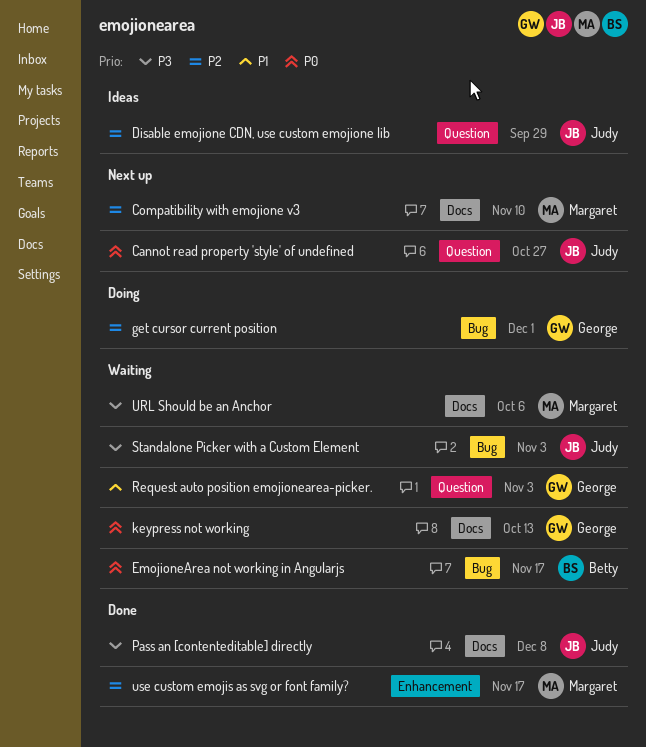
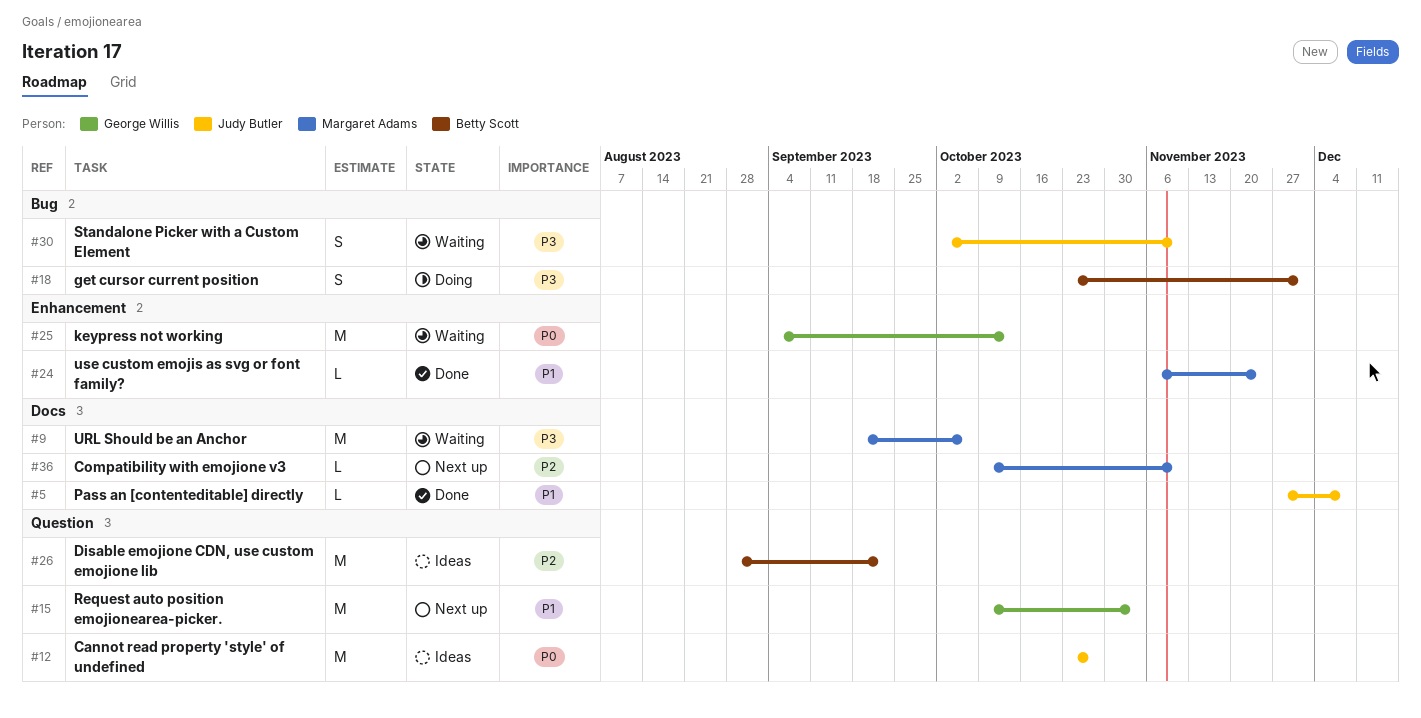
Cannot read property 'style' of undefined, status: Next up -> Ideas
Disable emojione CDN, use custom emojione lib, owner: Judy Butler -> Betty Scott
Disable emojione CDN, use custom emojione lib, due: Sep 29 -> Sep 22
EmojioneArea not working in Angularjs: present -> none
get cursor current position, owner: George Willis -> Betty Scott
get cursor current position, priority: P2 -> P3
keypress not working, label: Docs -> Enhancement
Pass an [contenteditable] directly, priority: P3 -> P1
Request auto position emojionearea-picker., status: Waiting -> Next up
Standalone Picker with a Custom Element, due: Nov 3 -> Nov 10
use custom emojis as svg or font family?, priority: P2 -> P1
use custom emojis as svg or font family?, due: Nov 17 -> Nov 24

